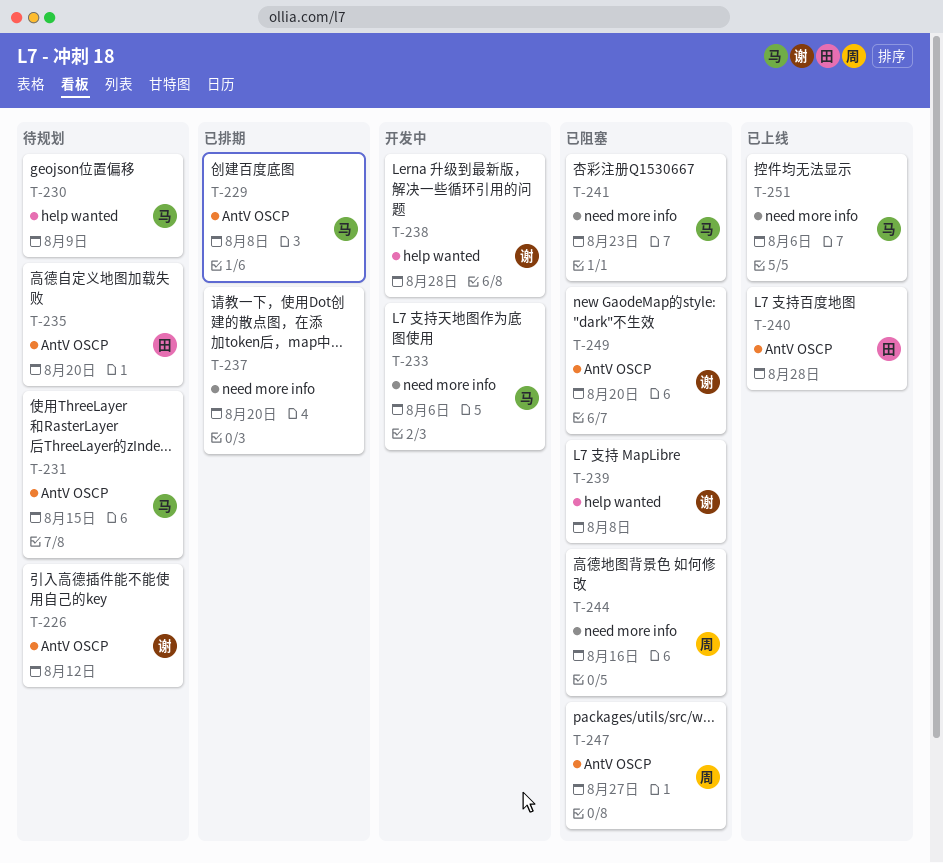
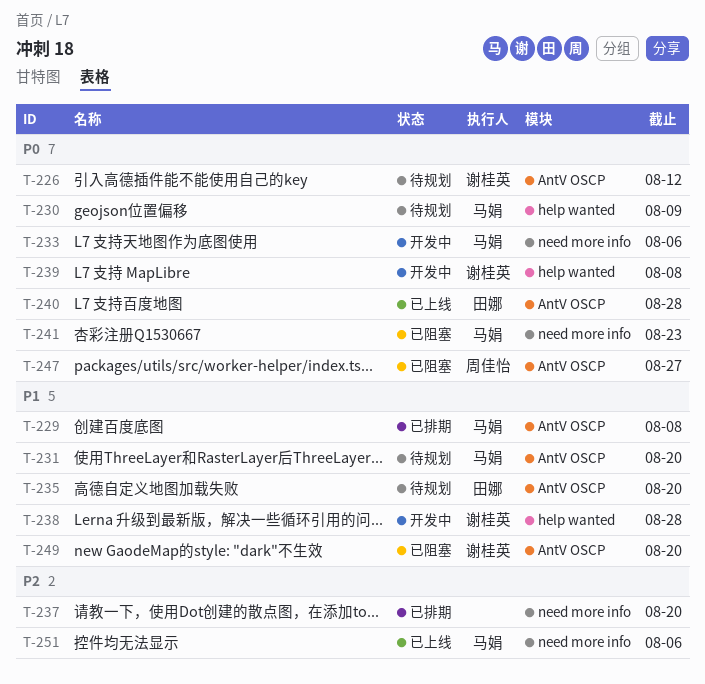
T-231, due: Aug 15 -> Aug 20
T-239, status: 已阻塞 -> 开发中
T-244: present -> none

